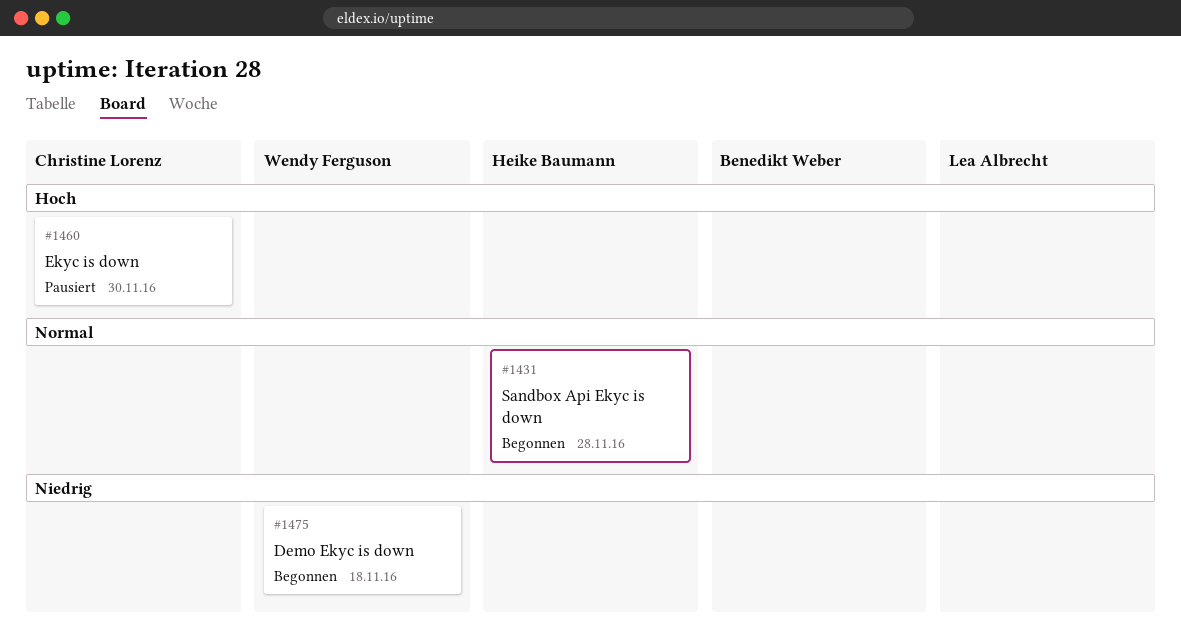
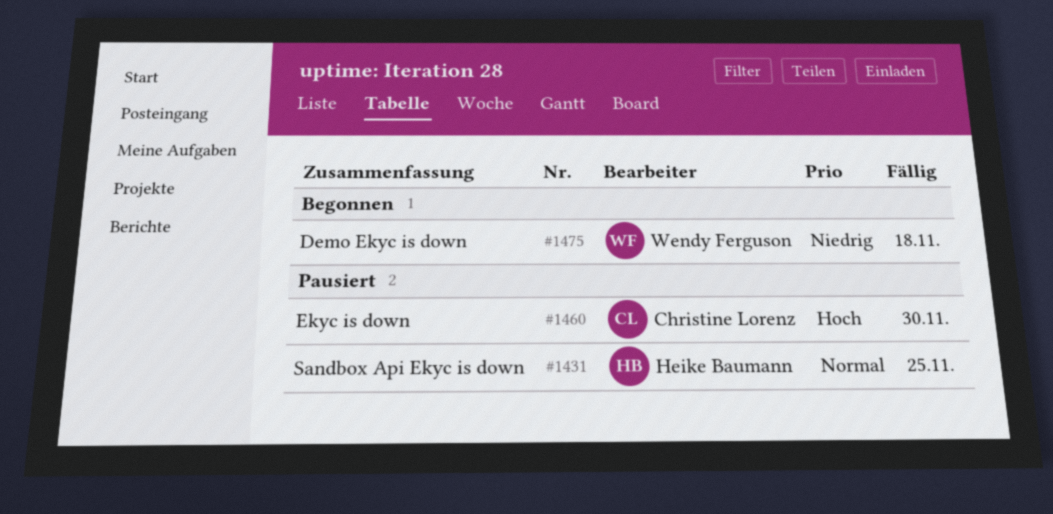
#1431, status: Begonnen -> Pausiert
#1431, due: Nov 28 -> Nov 25

